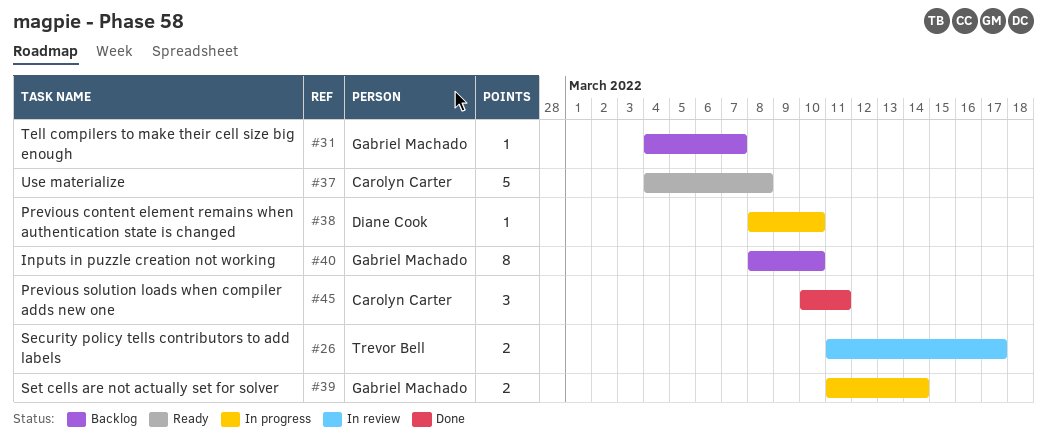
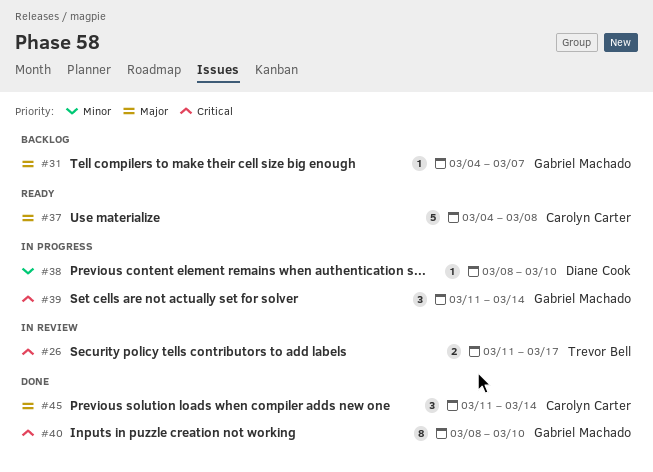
#39, estimate: 2 -> 3
#40, status: Backlog -> Done
#45, start: Mar 10 -> Mar 11
#45, due: Mar 11 -> Mar 14

